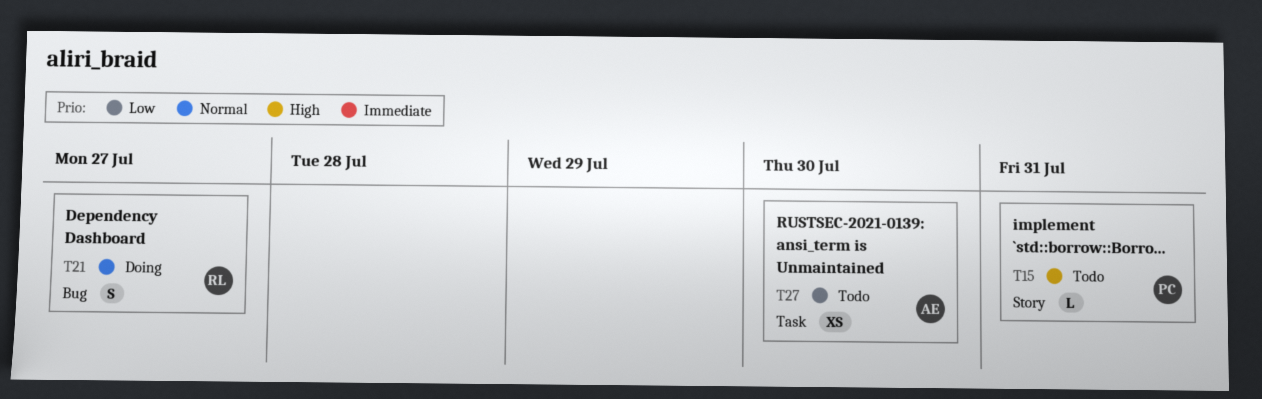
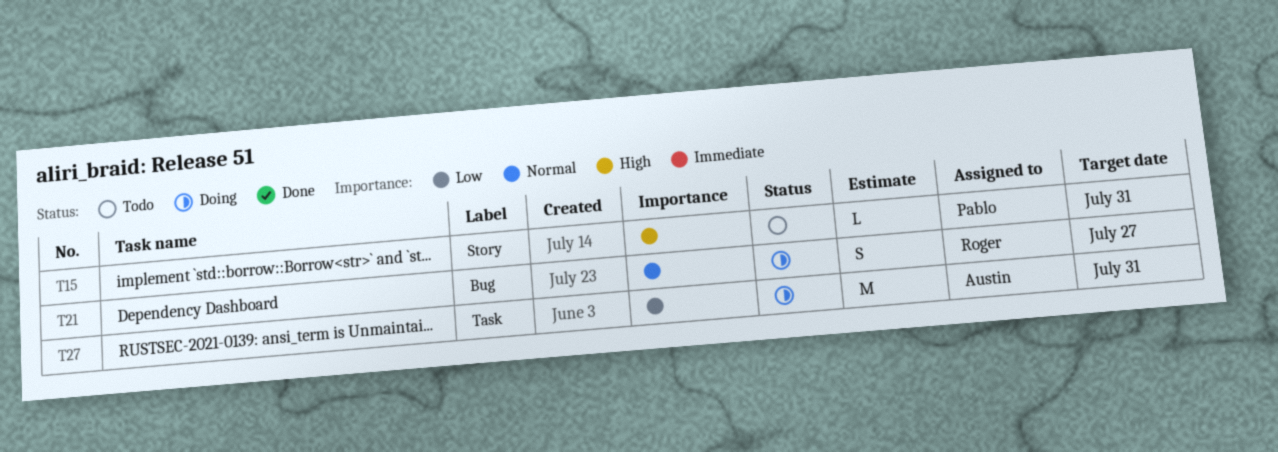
T27, status: Todo -> Doing
T27, estimate: XS -> M
T27, due: Jul 30 -> Jul 31

